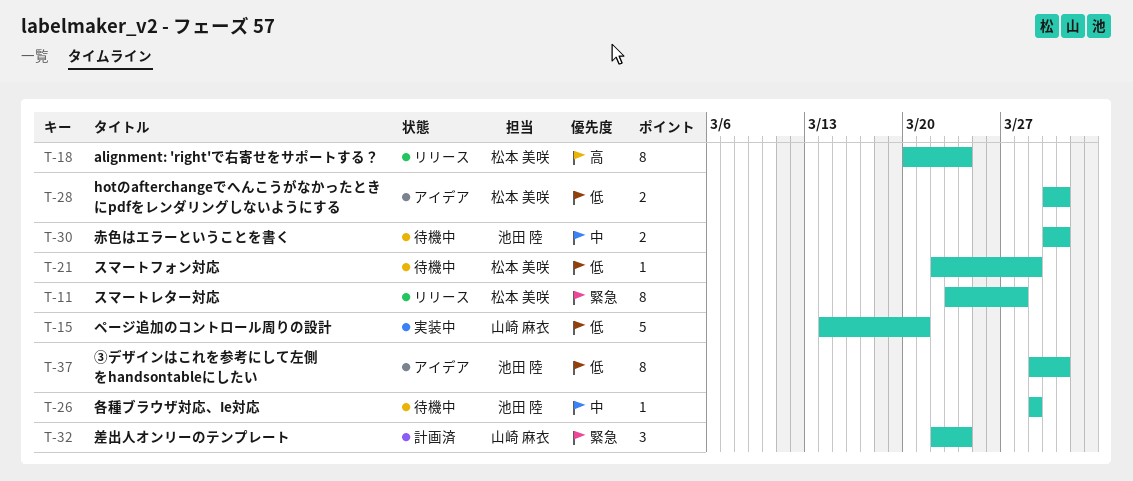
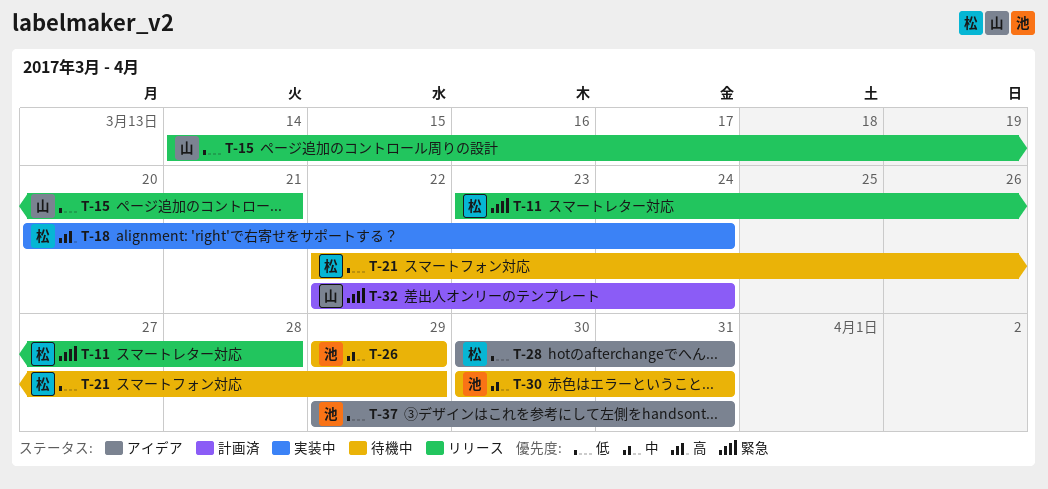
T-15, status: 実装中 -> リリース
T-18, status: リリース -> 実装中

